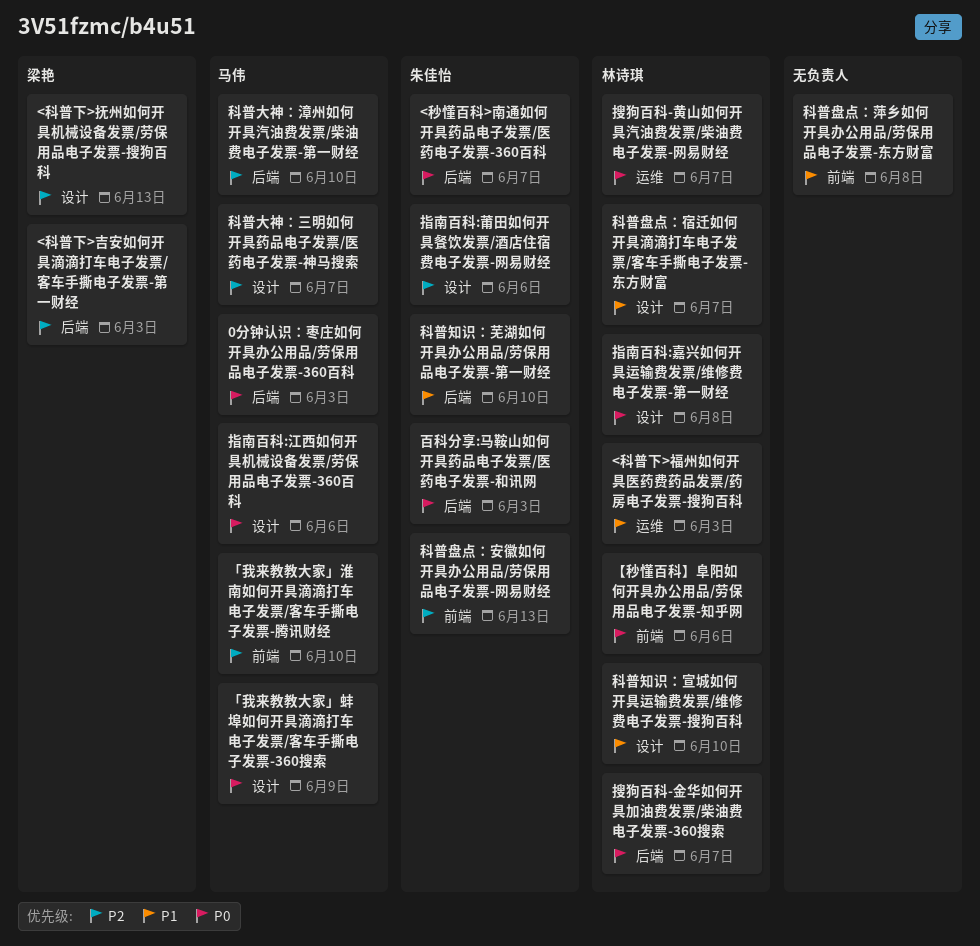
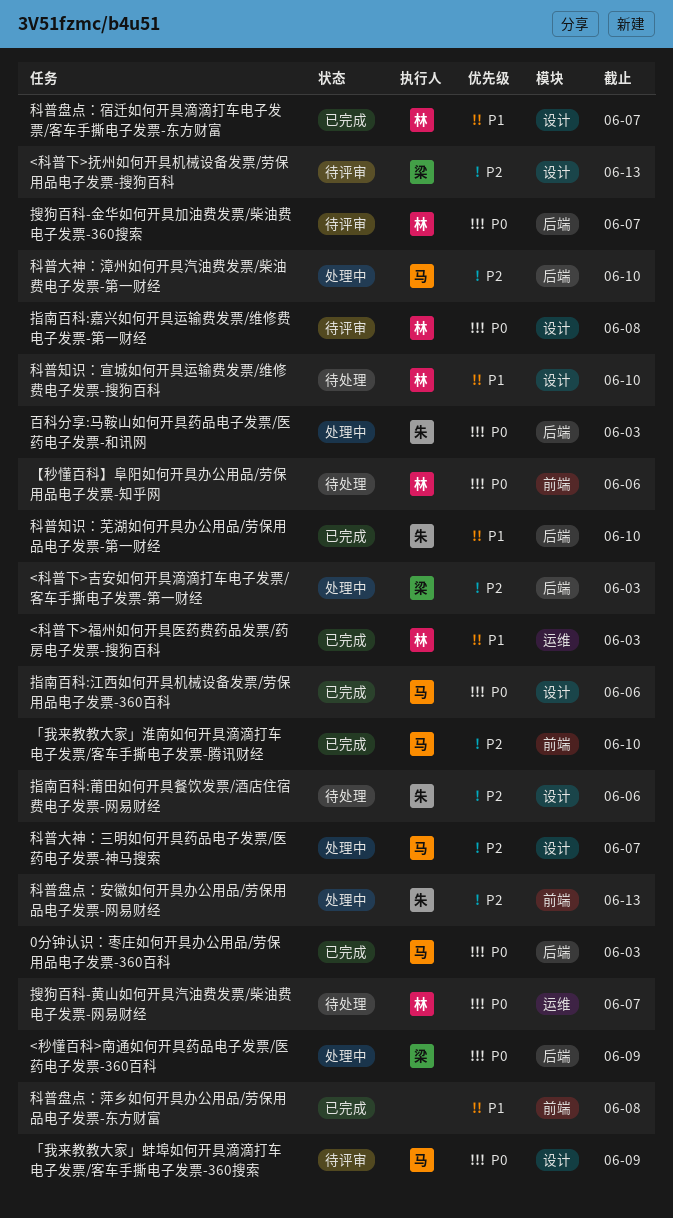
<秒懂百科>南通如何开具药品电子发票/医药电子发票-360百科, owner: 朱佳怡 -> 梁艳
<秒懂百科>南通如何开具药品电子发票/医药电子发票-360百科, due: Jun 7 -> Jun 9

